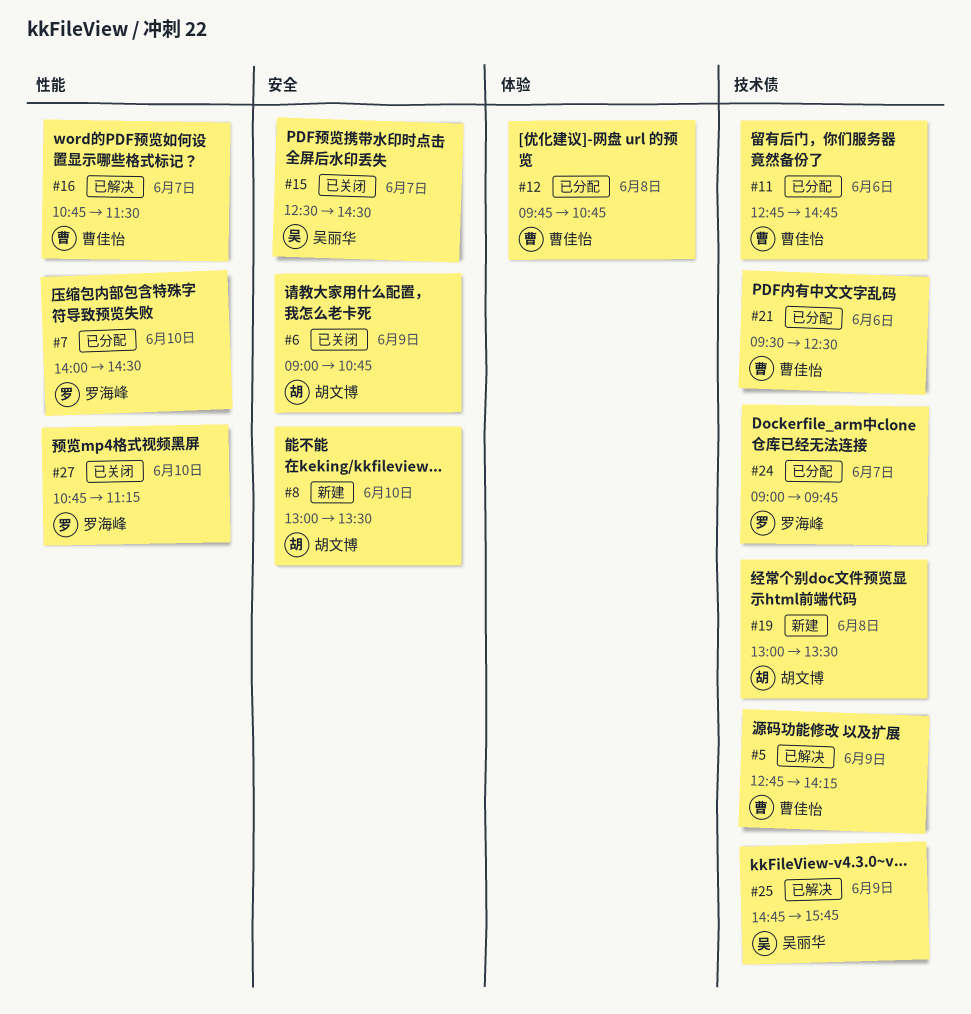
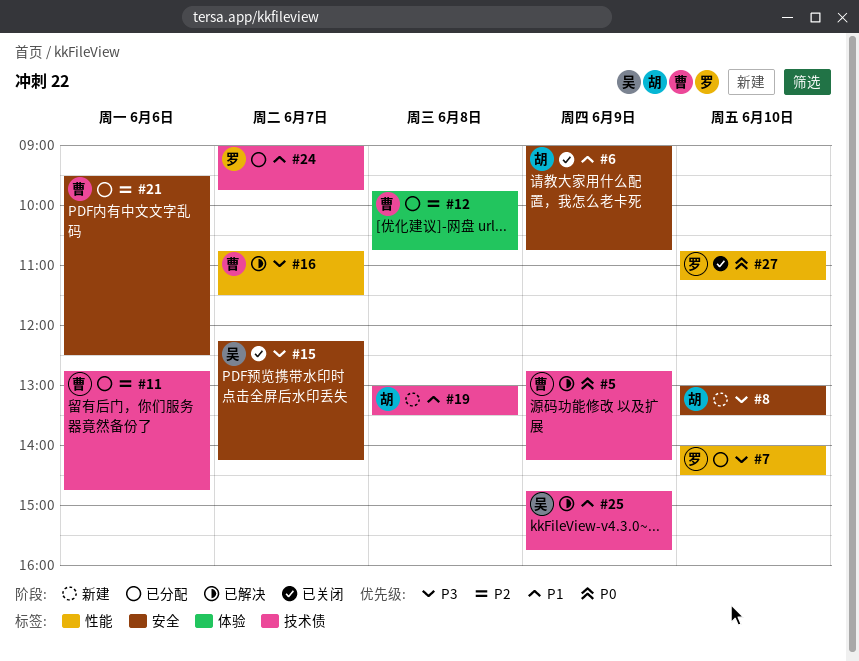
#15, begins: 12:30 -> 12:15
#15, ends: 14:30 -> 14:15
#21, label: 技术债 -> 安全

